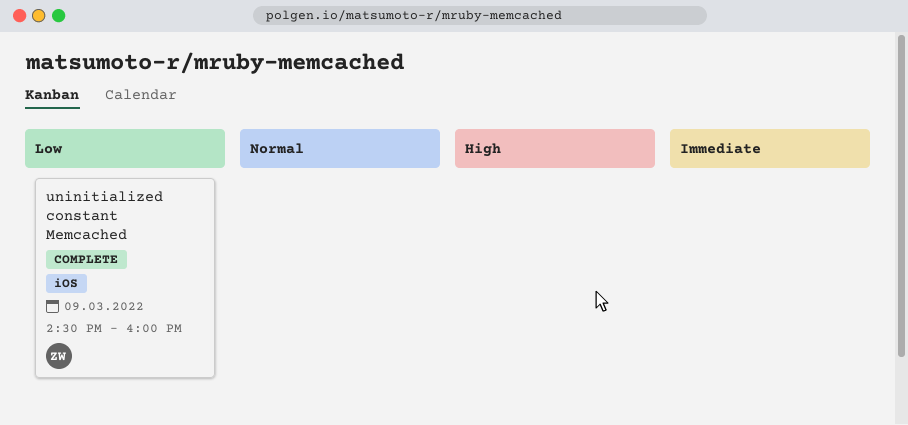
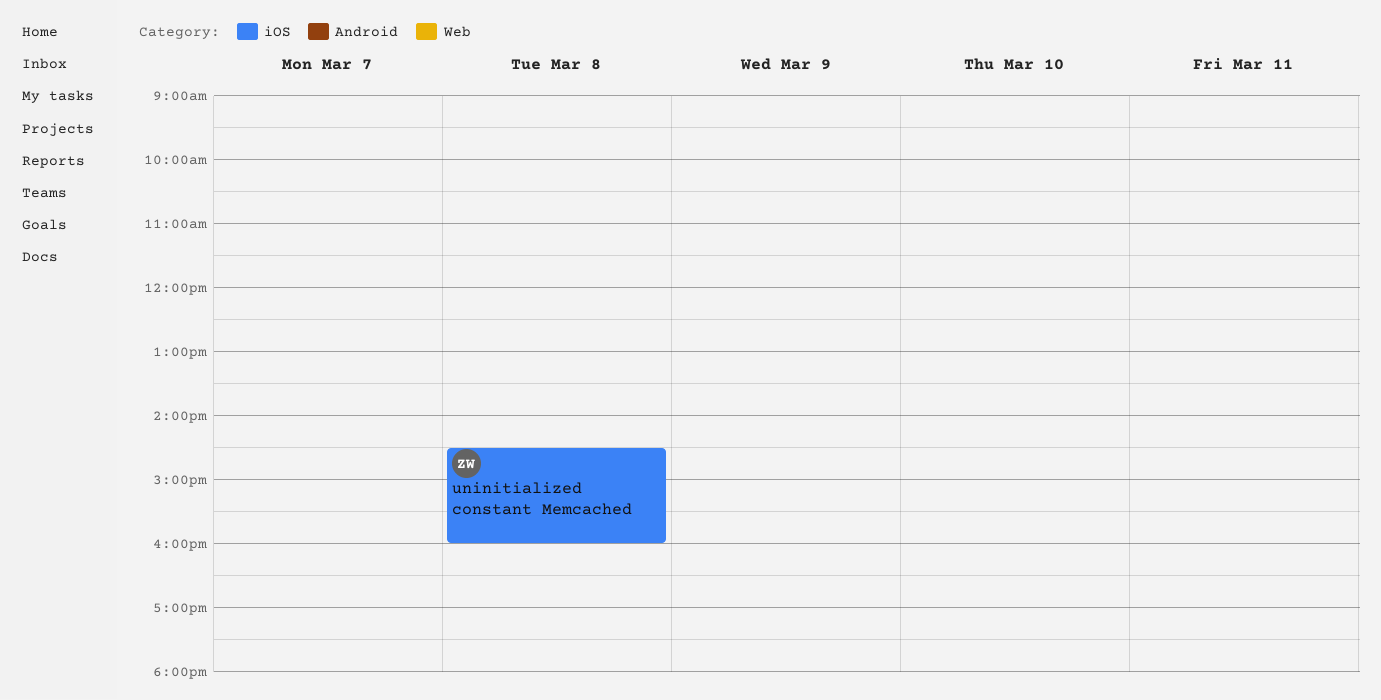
uninitialized constant Memcached, day: Mar 9 -> Mar 8

